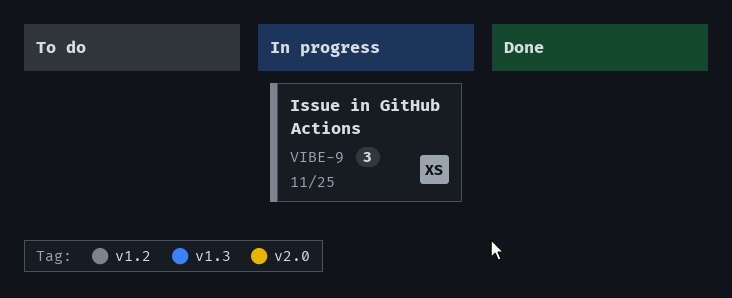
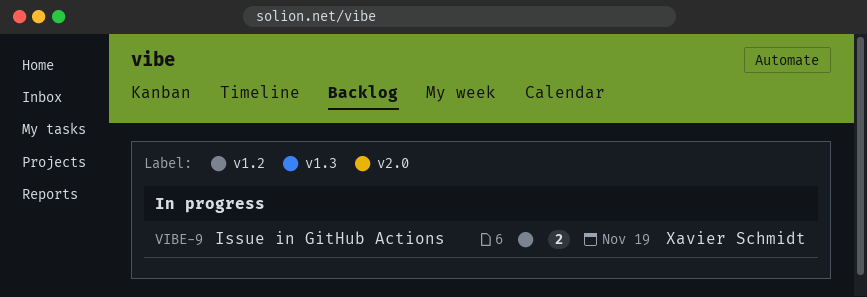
VIBE-9, estimate: 3 -> 2
VIBE-9, due: Nov 25 -> Nov 19

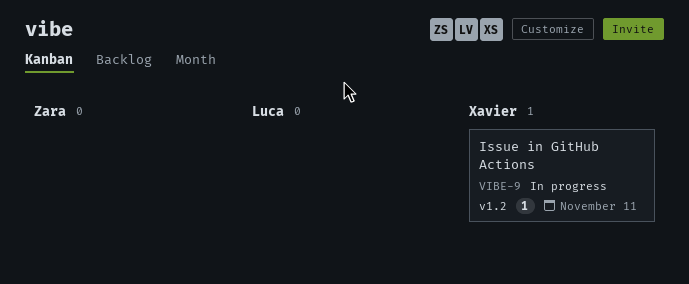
VIBE-9, estimate: 2 -> 1
VIBE-9, due: Nov 19 -> Nov 11

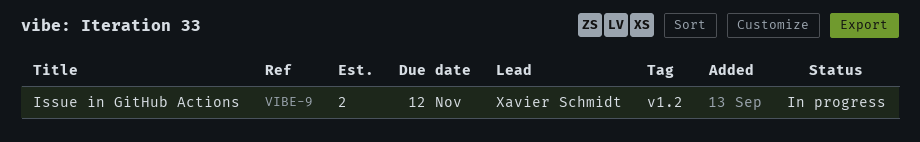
VIBE-9, estimate: 1 -> 2
VIBE-9, due: Nov 11 -> Nov 12

